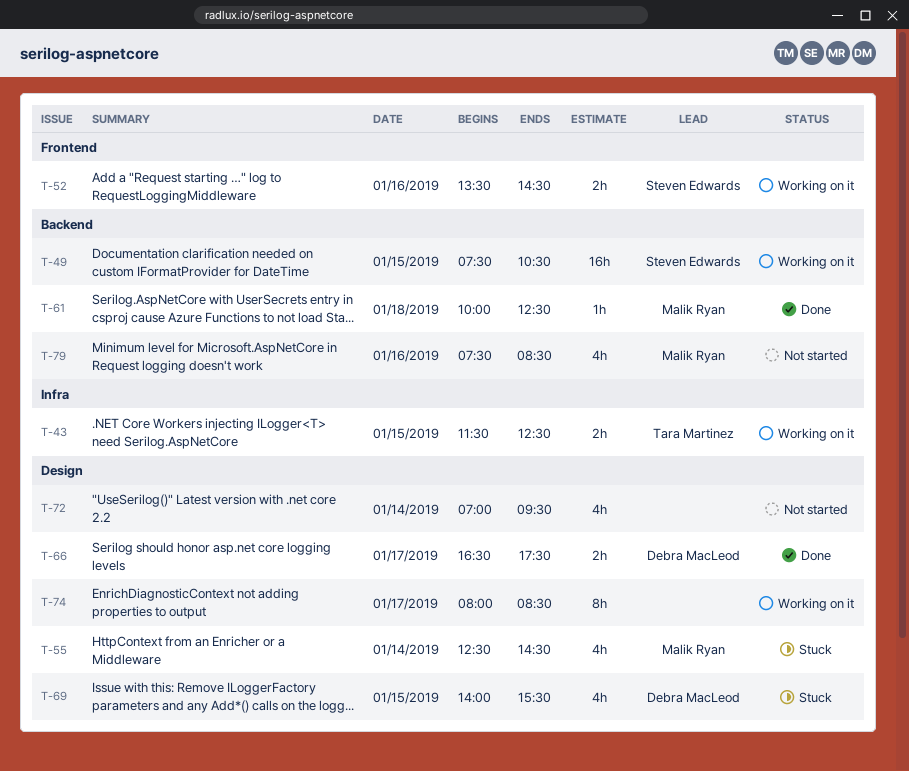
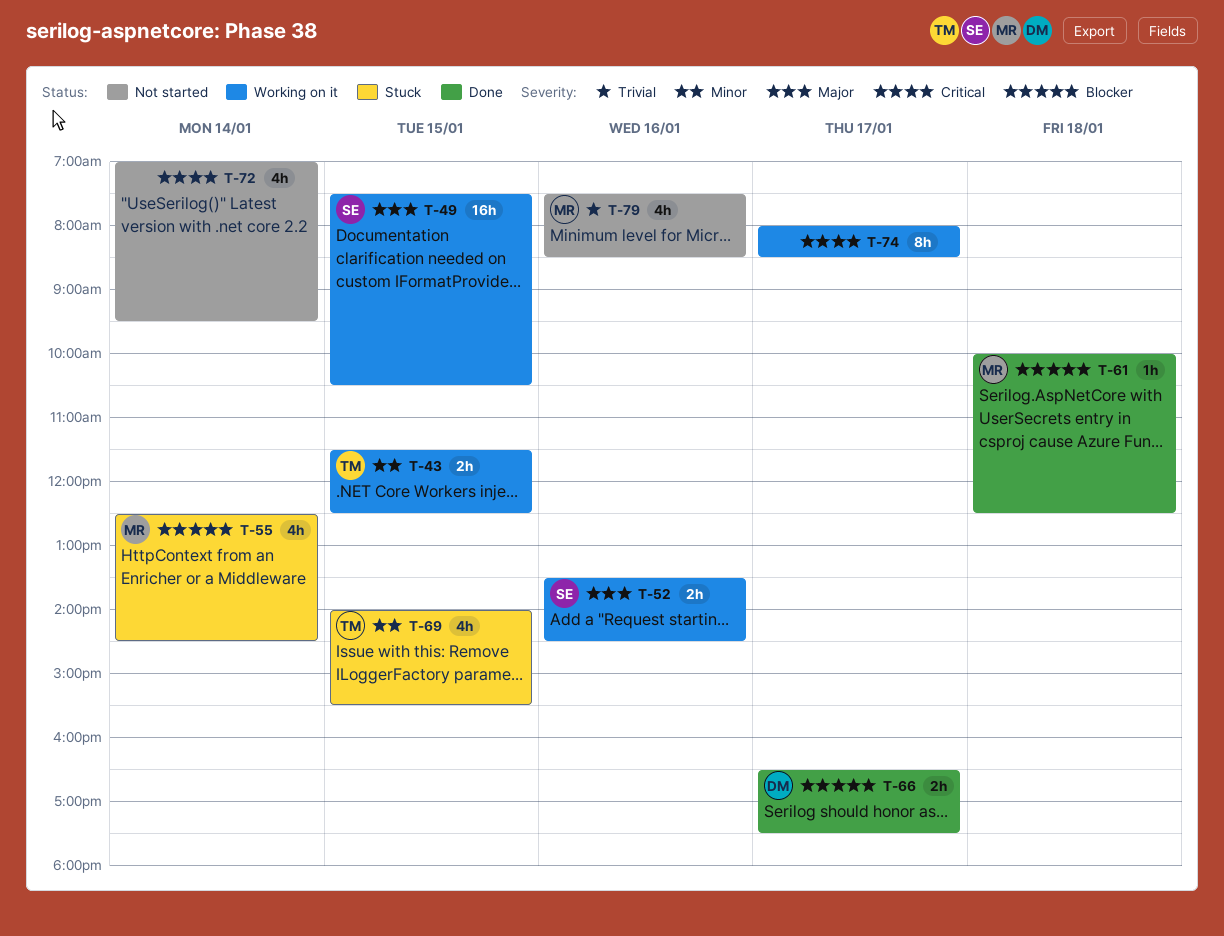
T-69, owner: Debra MacLeod -> Tara Martinez

